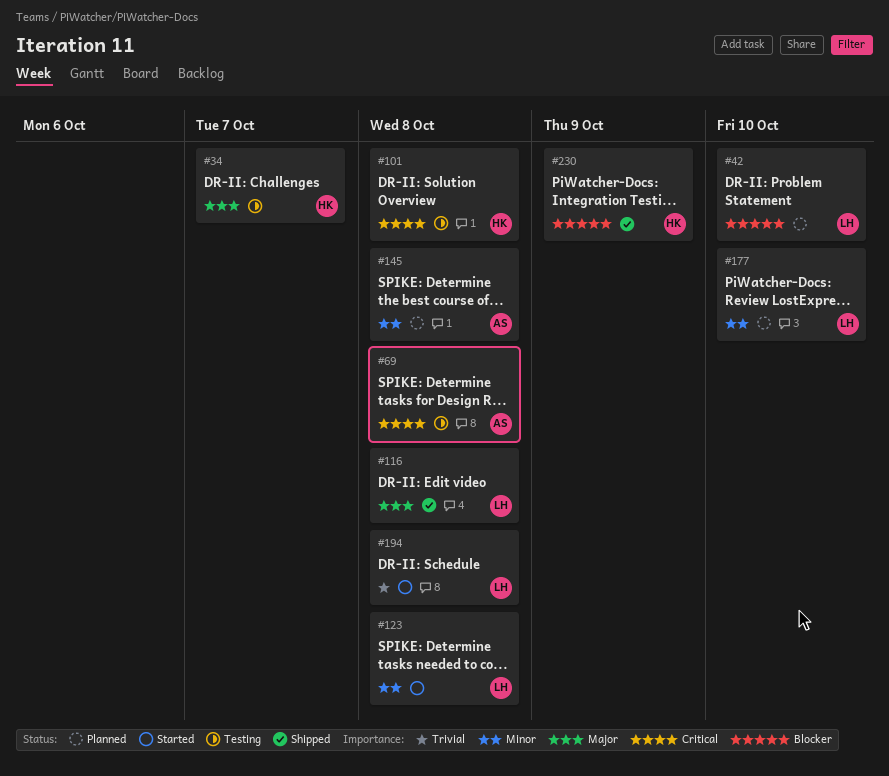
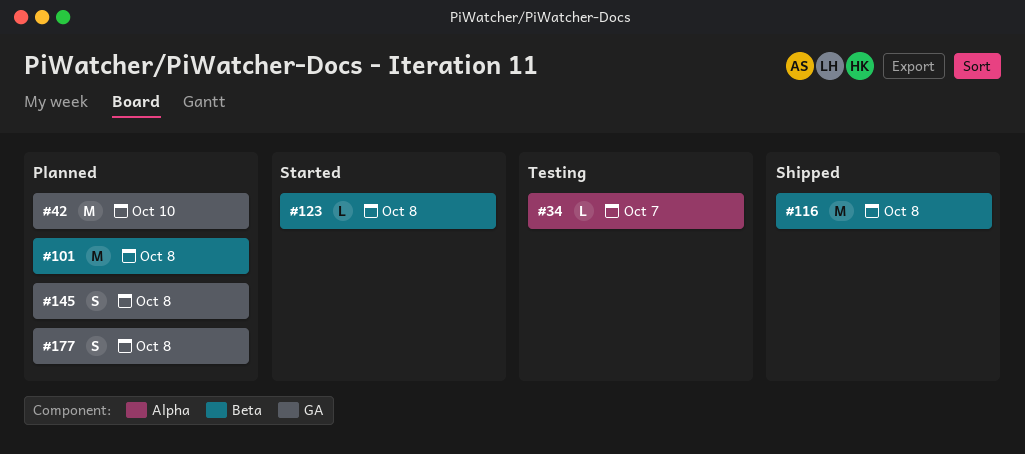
#69: present -> none
#101, status: Testing -> Planned
#177, due: Oct 10 -> Oct 8
#194: present -> none
#230: present -> none

